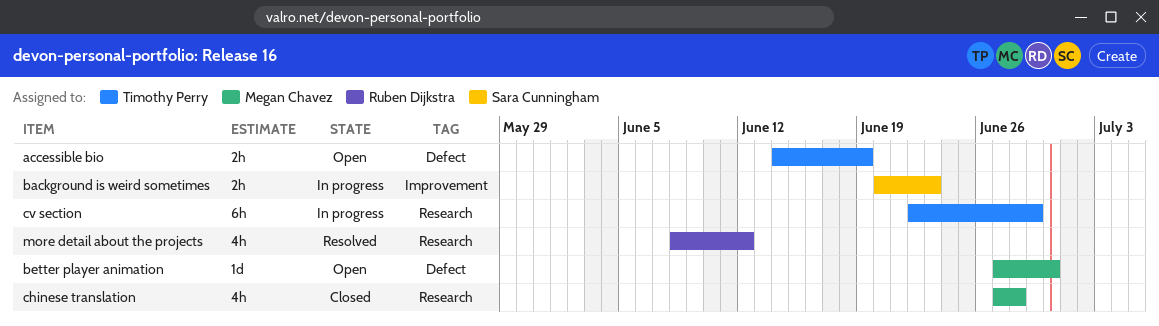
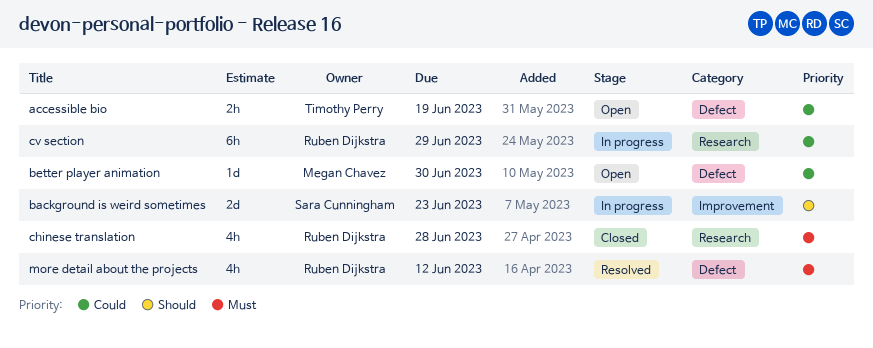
background is weird sometimes, estimate: 2h -> 2d
chinese translation, owner: Megan Chavez -> Ruben Dijkstra
cv section, owner: Timothy Perry -> Ruben Dijkstra
more detail about the projects, label: Research -> Defect

